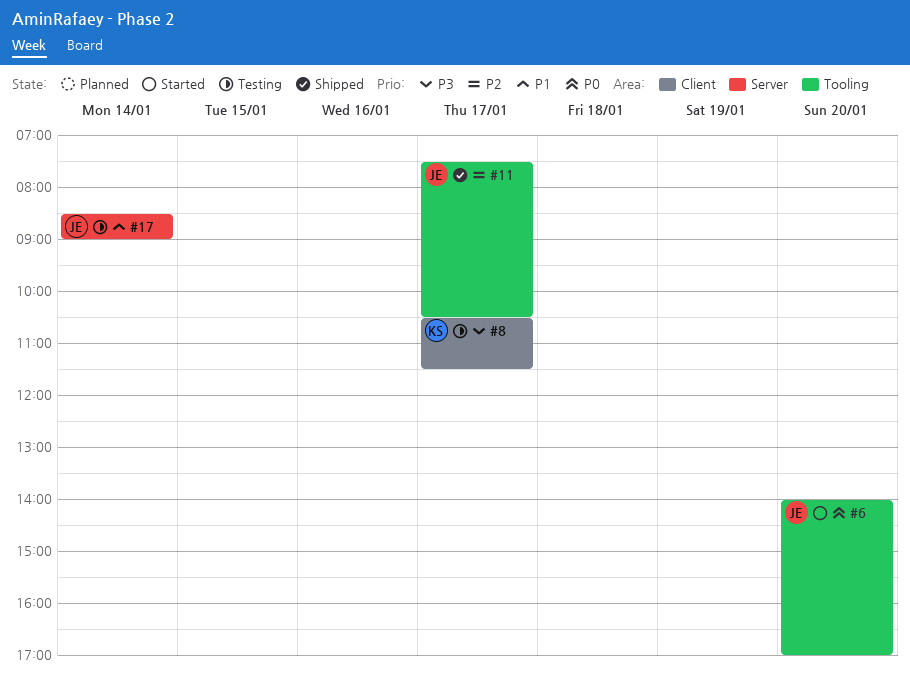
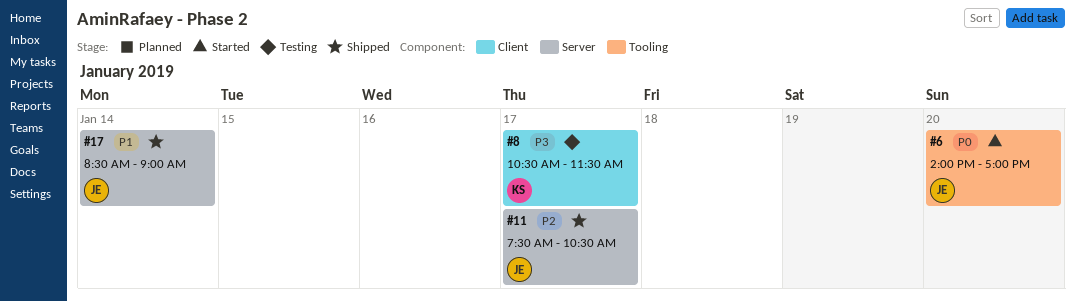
#11, label: Tooling -> Server
#17, status: Testing -> Shipped

